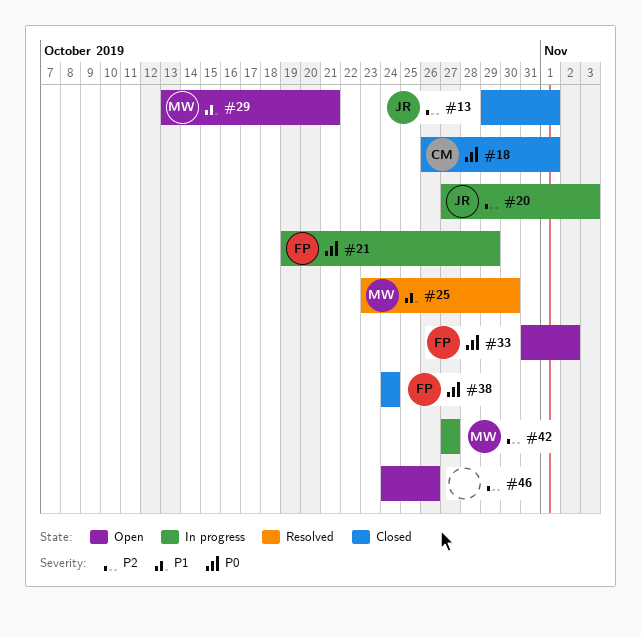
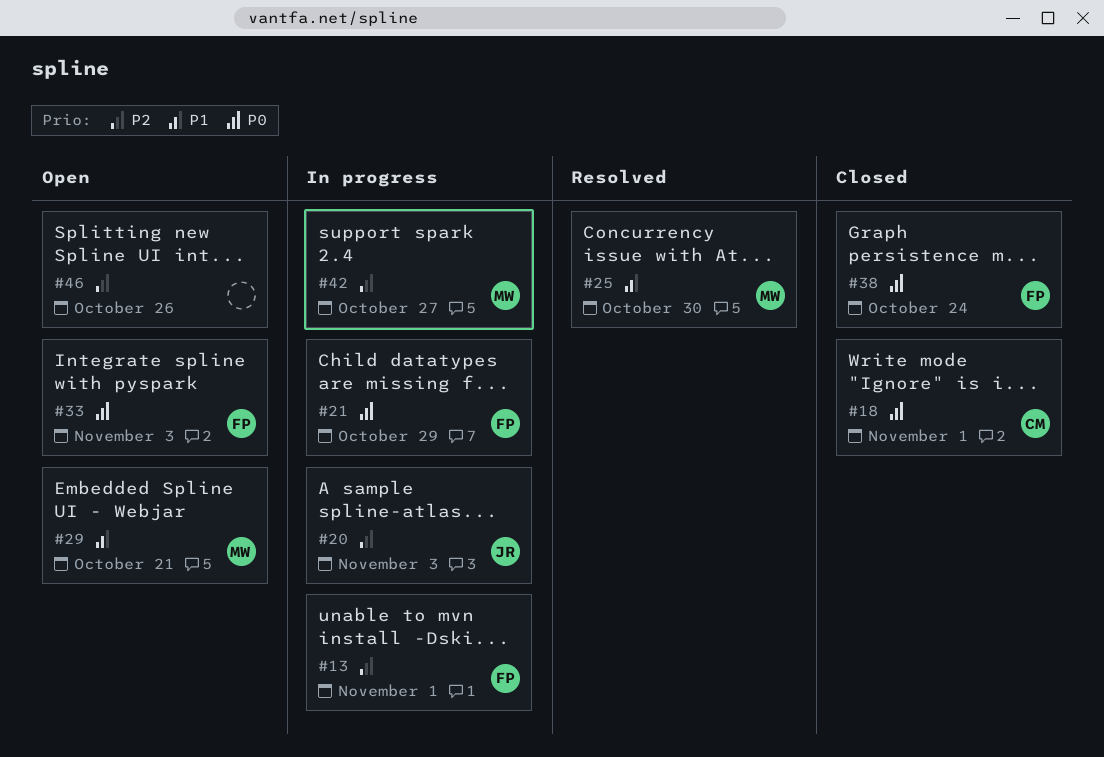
#13, status: Closed -> In progress
#13, owner: JR -> FP
#33, due: Nov 2 -> Nov 3

